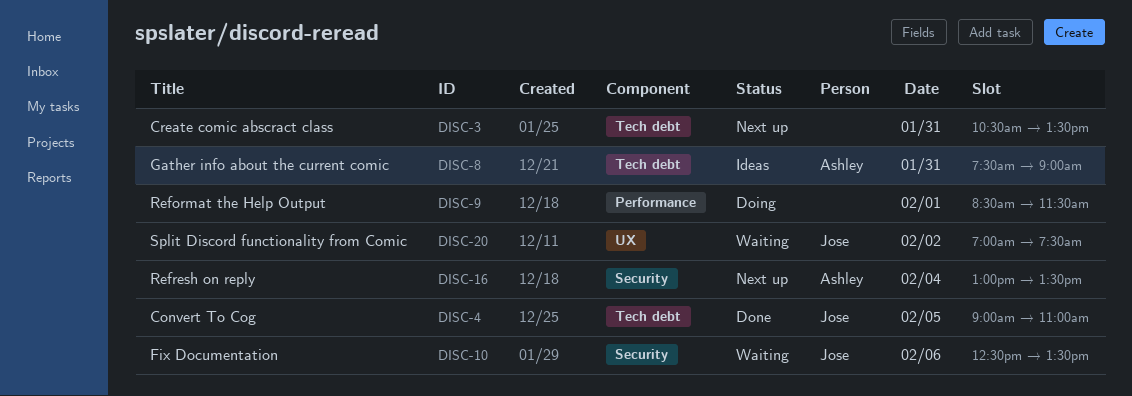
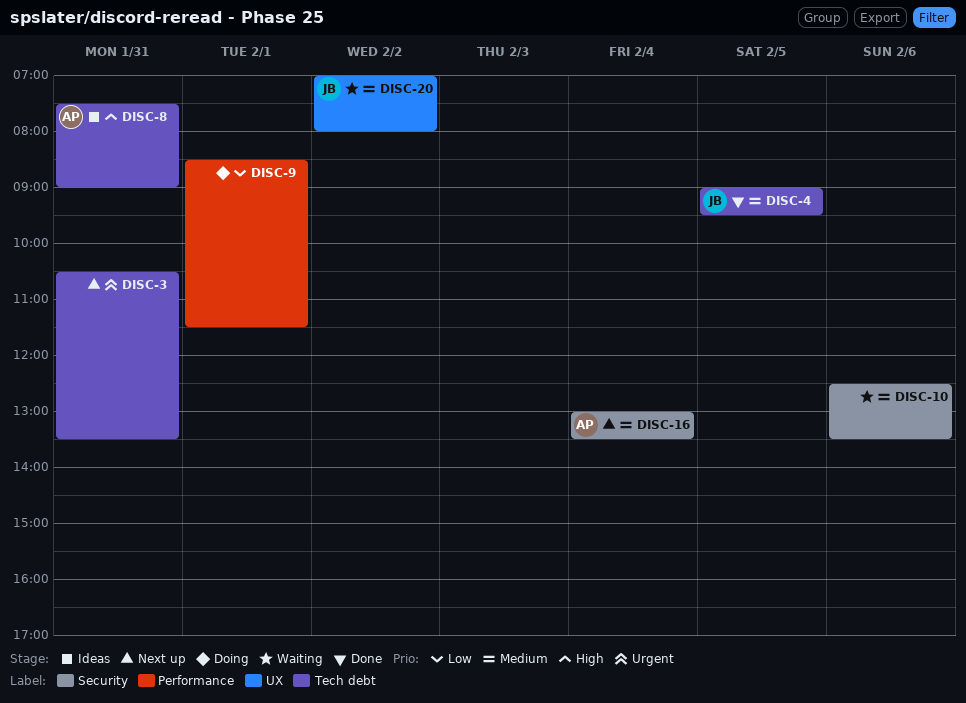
DISC-4, ends: 11:00 -> 09:30
DISC-10, owner: Jose -> none
DISC-20, ends: 07:30 -> 08:00

